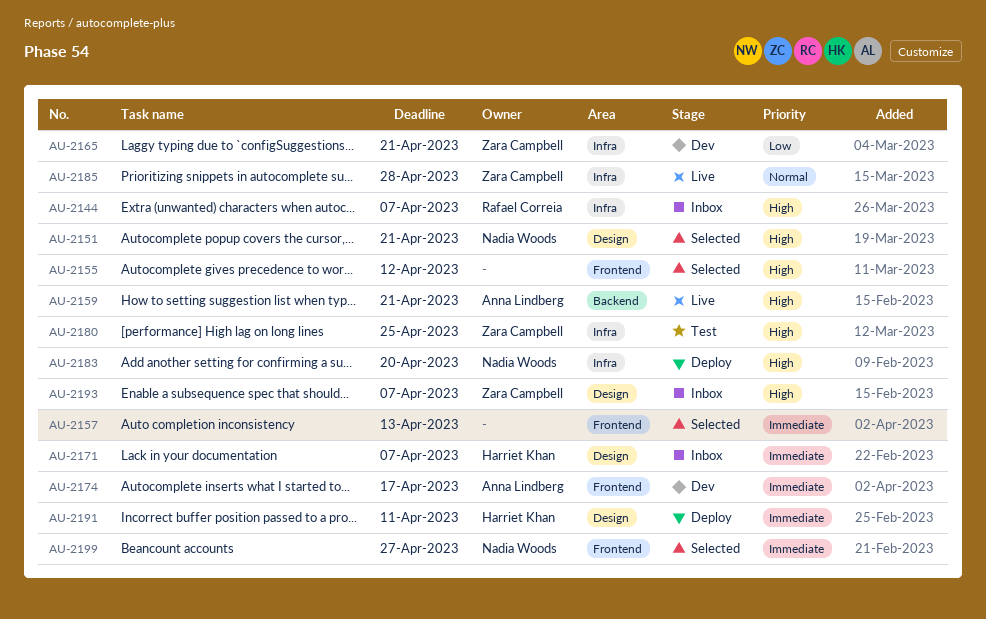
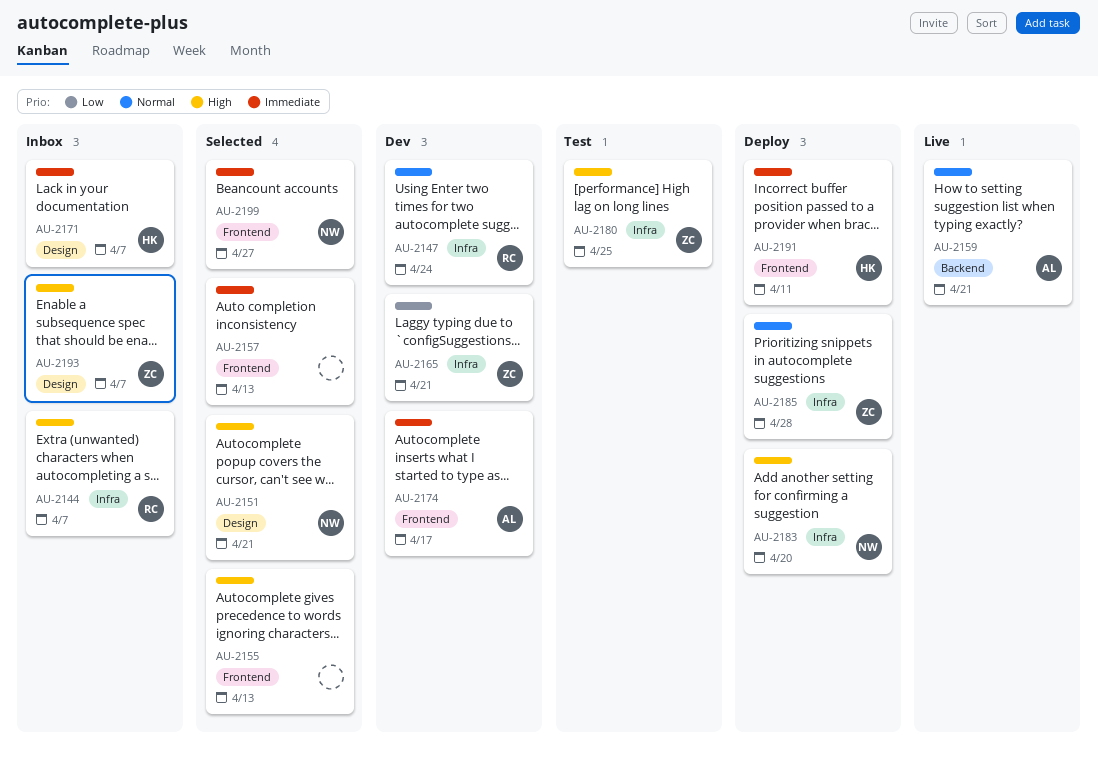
AU-2147: none -> present
AU-2155, due: Apr 12 -> Apr 13
AU-2159, priority: High -> Normal
AU-2185, status: Live -> Deploy
AU-2191, label: Design -> Frontend

